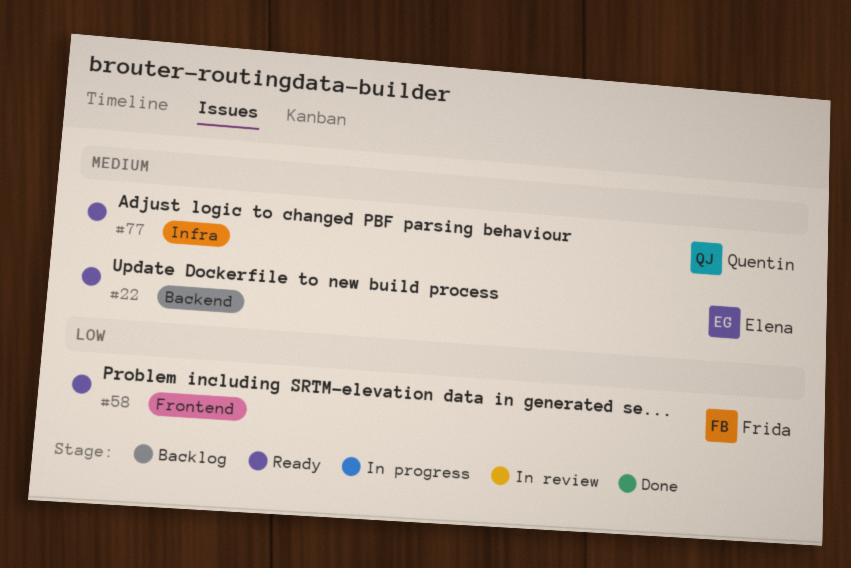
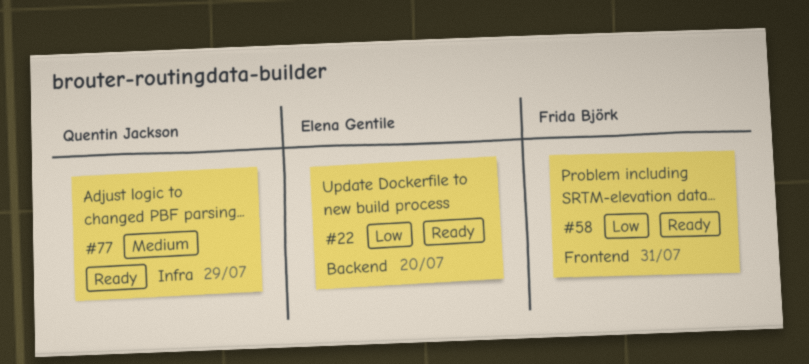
#22, priority: Medium -> Low

